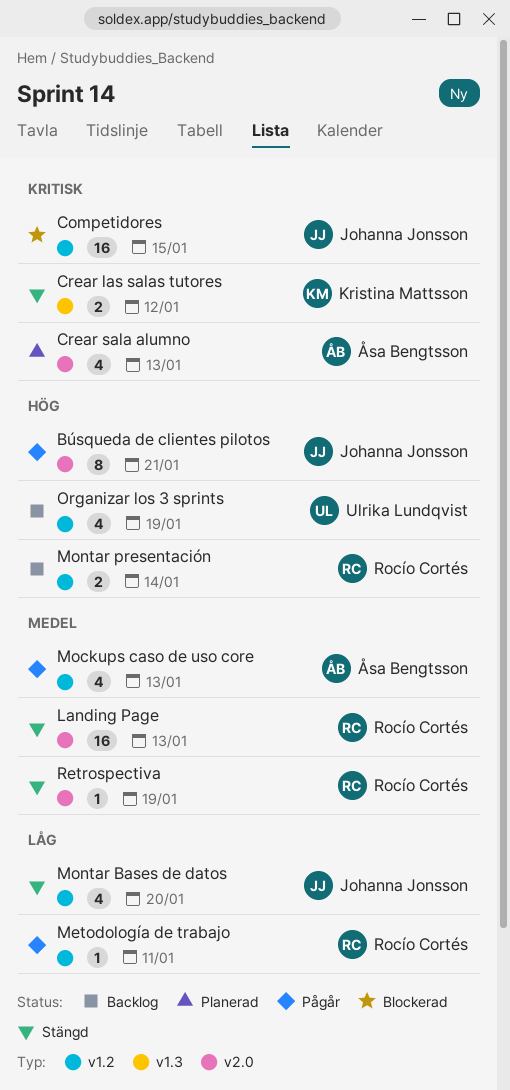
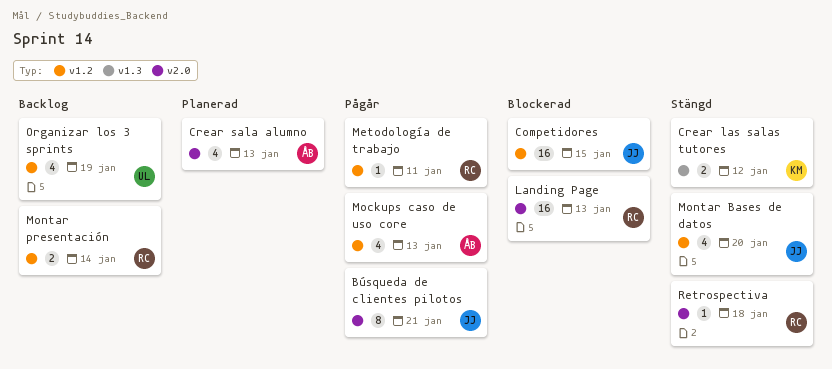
Landing Page, status: Stängd -> Blockerad
Retrospectiva, due: Jan 19 -> Jan 18

